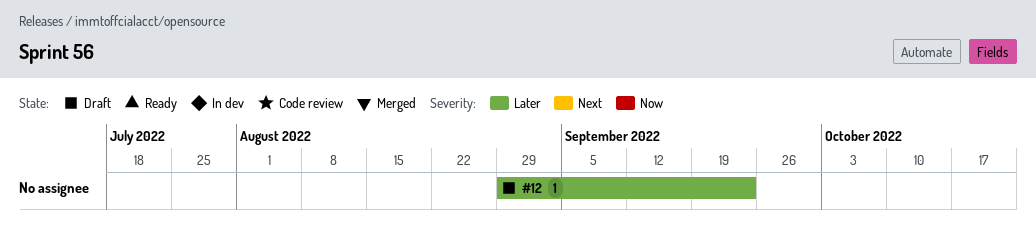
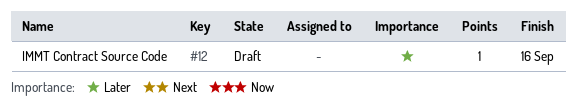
#12, due: Sep 23 -> Sep 16

